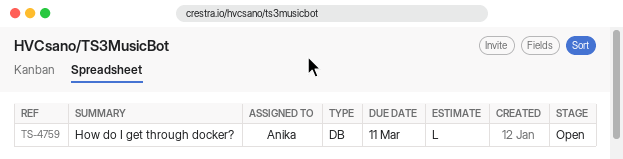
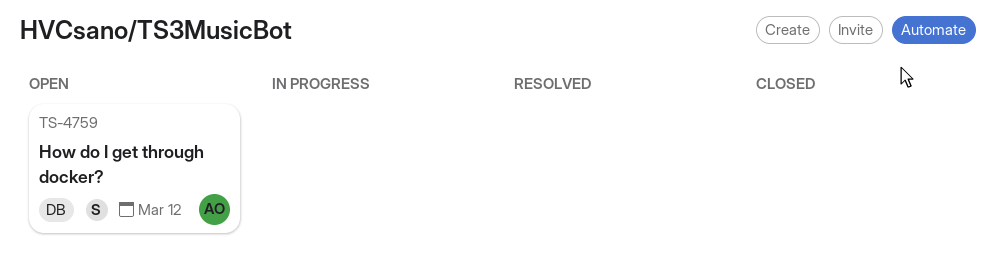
TS-4759, estimate: L -> S
TS-4759, due: Mar 11 -> Mar 12

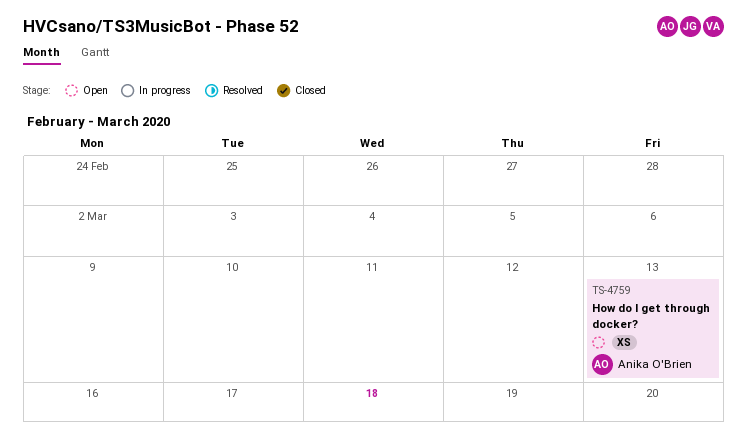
TS-4759, estimate: S -> XS
TS-4759, due: Mar 12 -> Mar 13

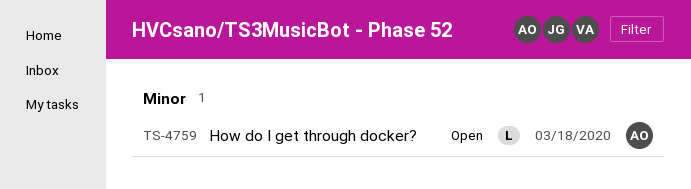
TS-4759, estimate: XS -> L
TS-4759, due: Mar 13 -> Mar 18

